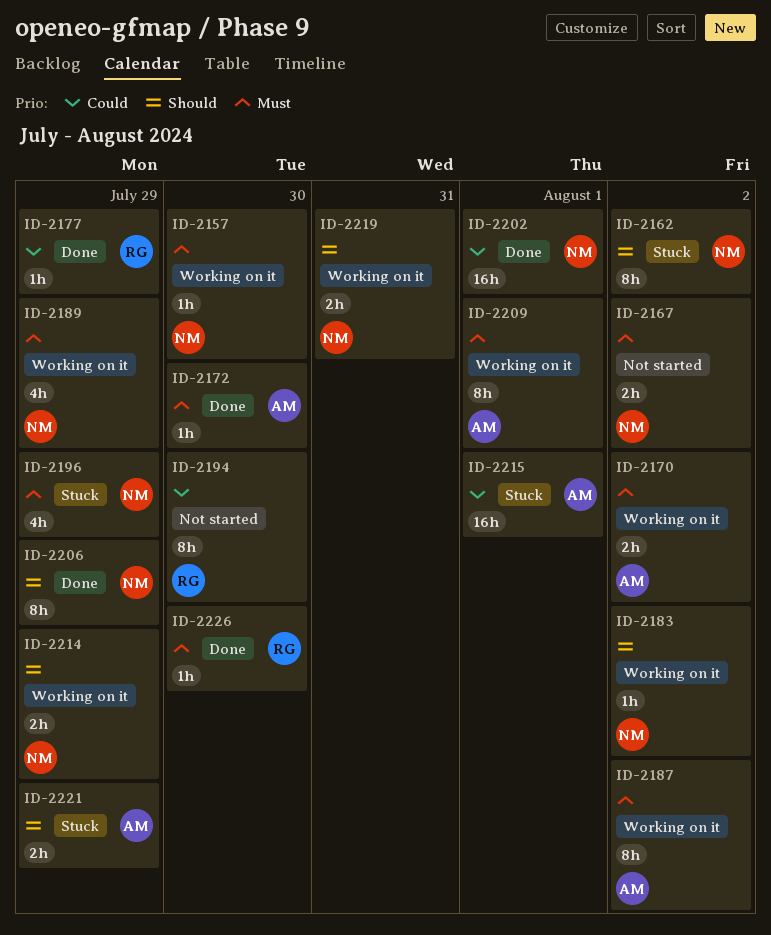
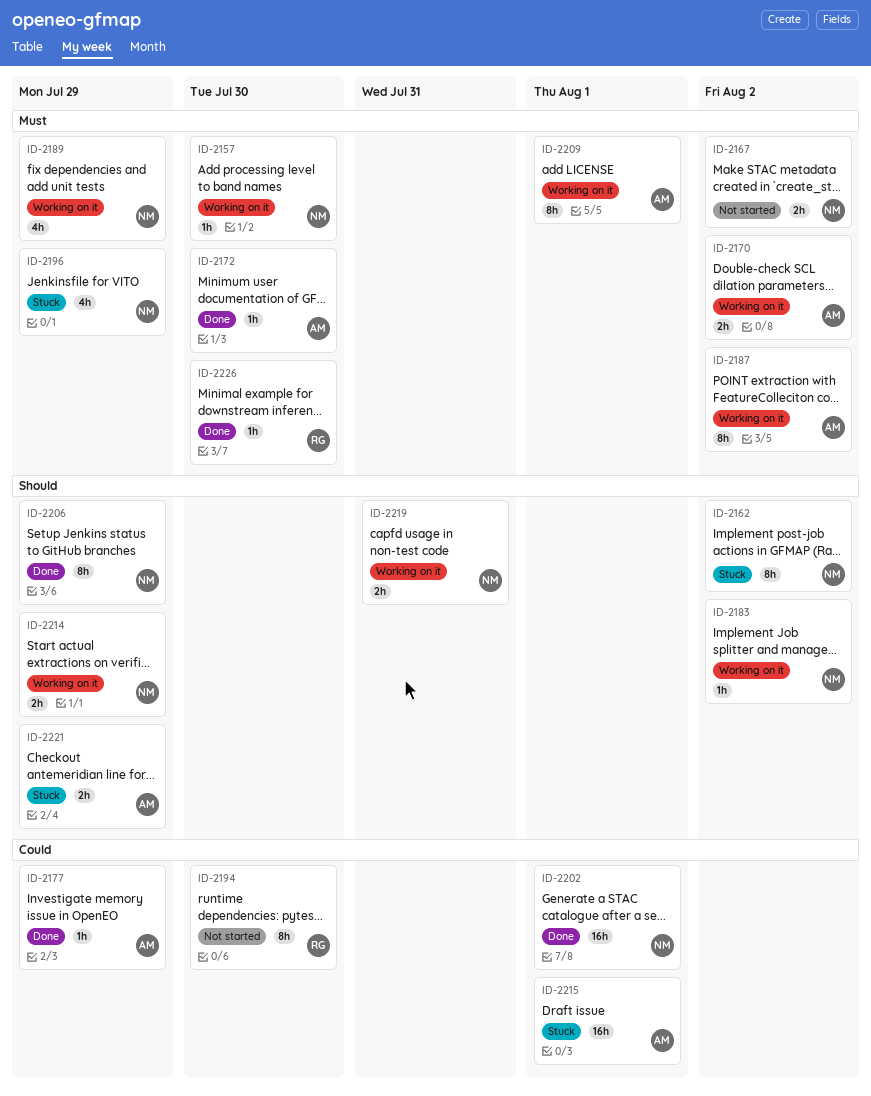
ID-2177, owner: RG -> AM

